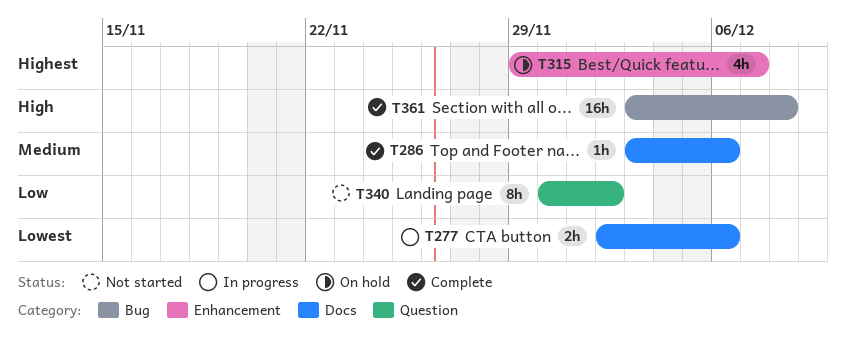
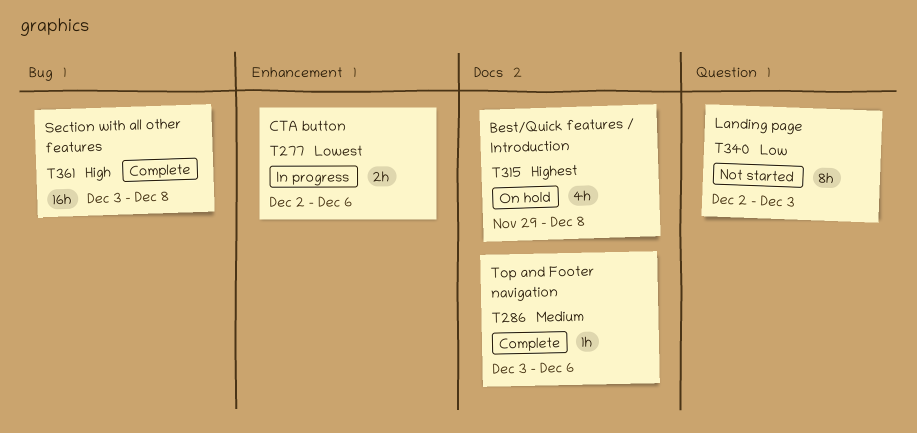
T277, label: Docs -> Enhancement
T315, label: Enhancement -> Docs
T315, due: Dec 7 -> Dec 8
T340, start: Nov 30 -> Dec 2
T340, due: Dec 2 -> Dec 3

